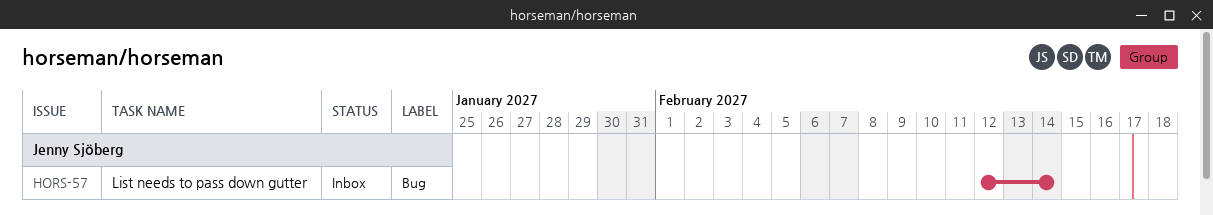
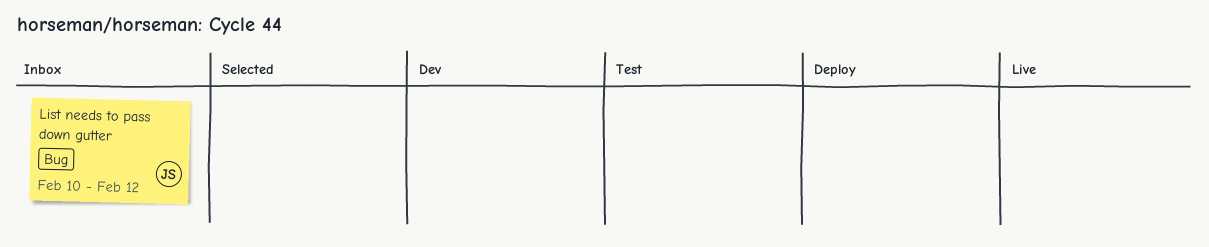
List needs to pass down gutter, start: Feb 12 -> Feb 10
List needs to pass down gutter, due: Feb 14 -> Feb 12

